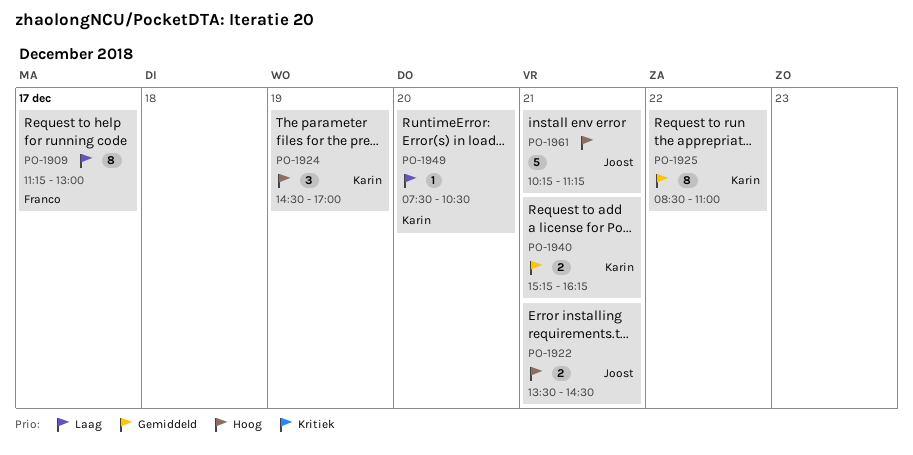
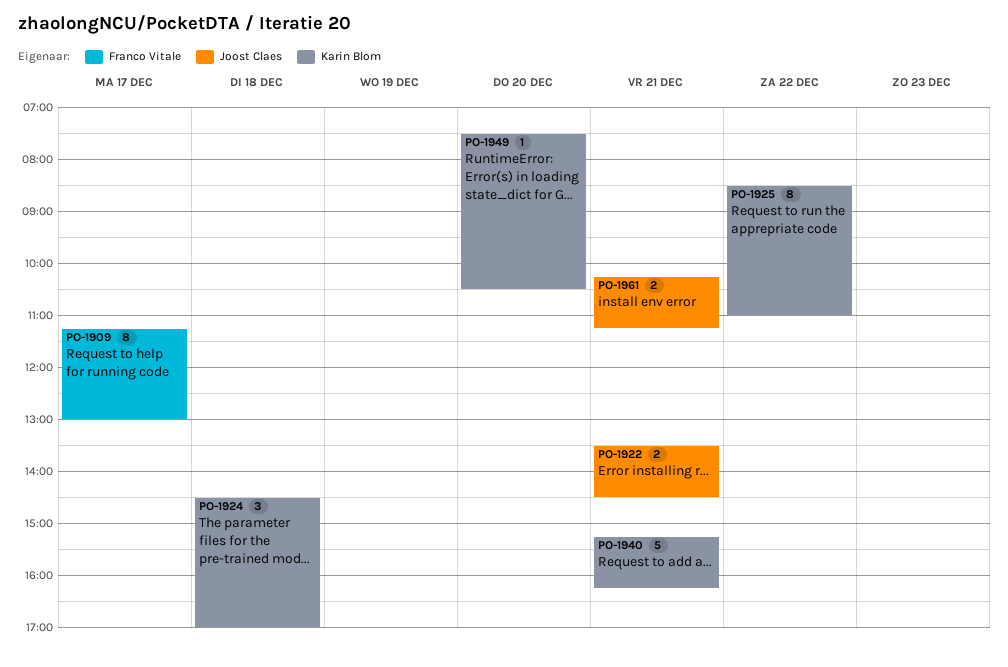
PO-1924, day: Dec 19 -> Dec 18
PO-1940, estimate: 2 -> 5
PO-1961, estimate: 5 -> 2

